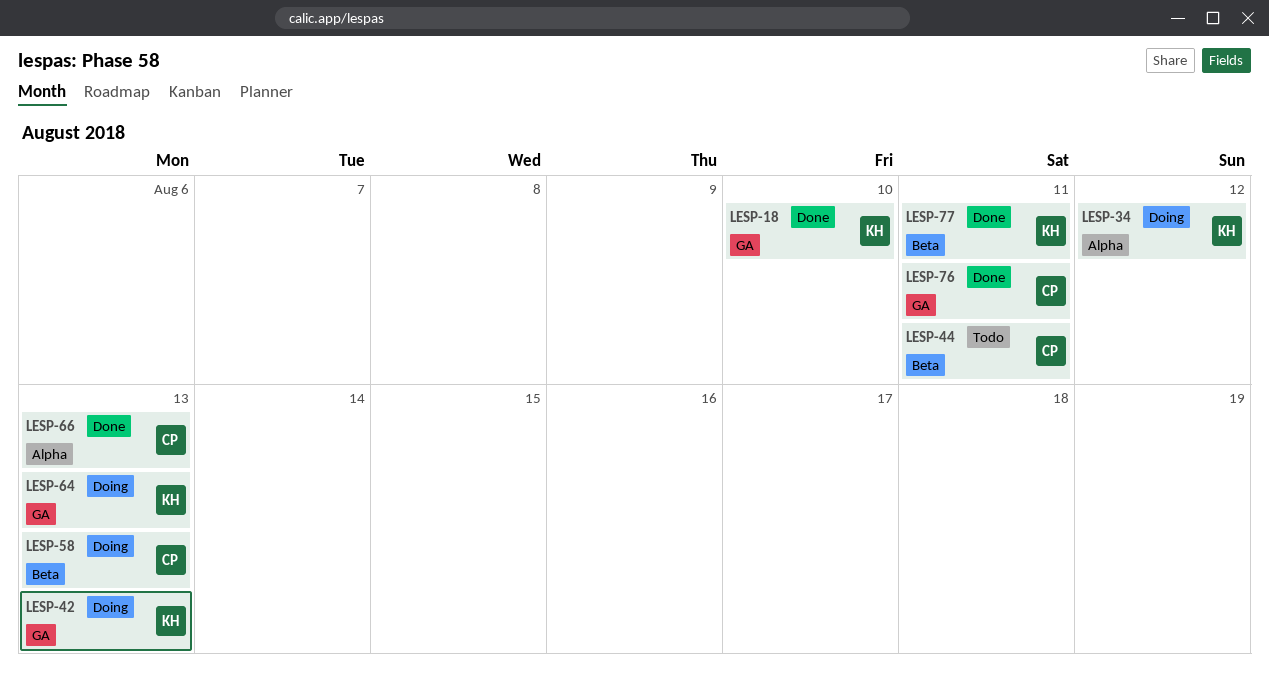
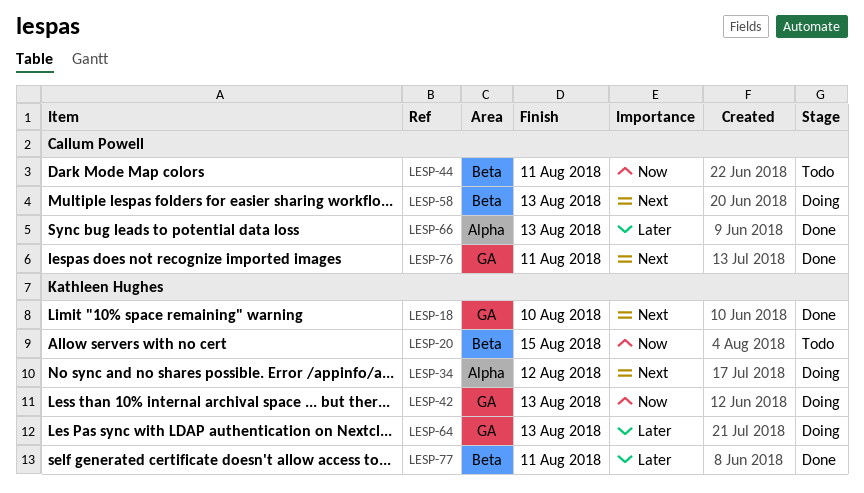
LESP-20: none -> present

